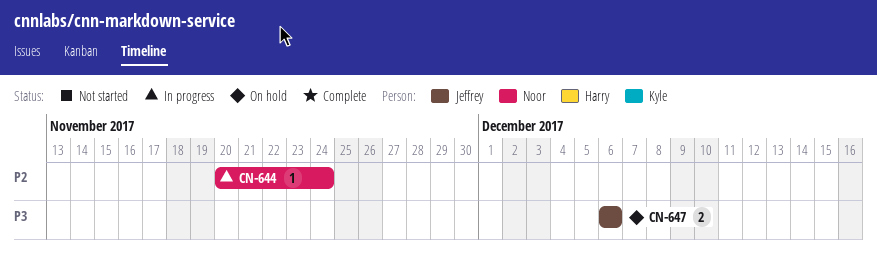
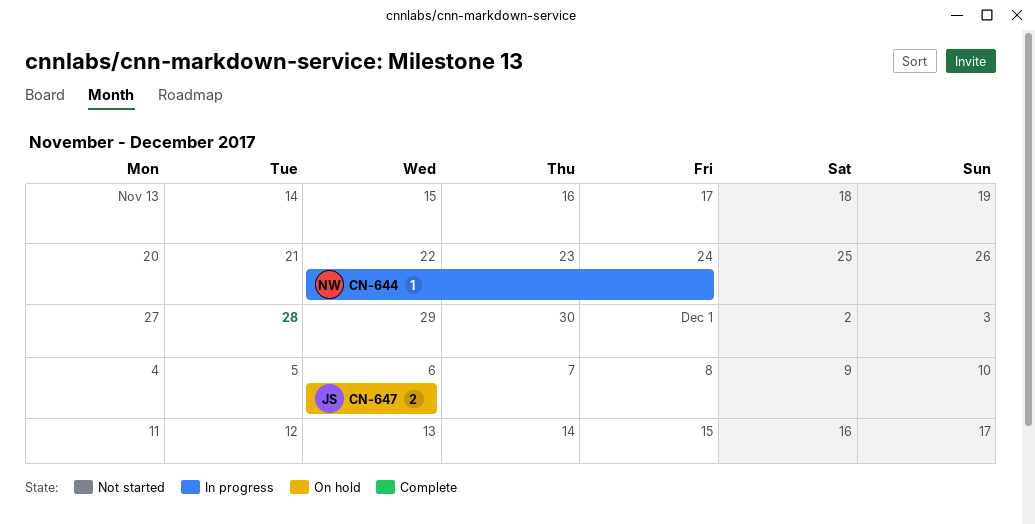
CN-644, start: Nov 20 -> Nov 22

